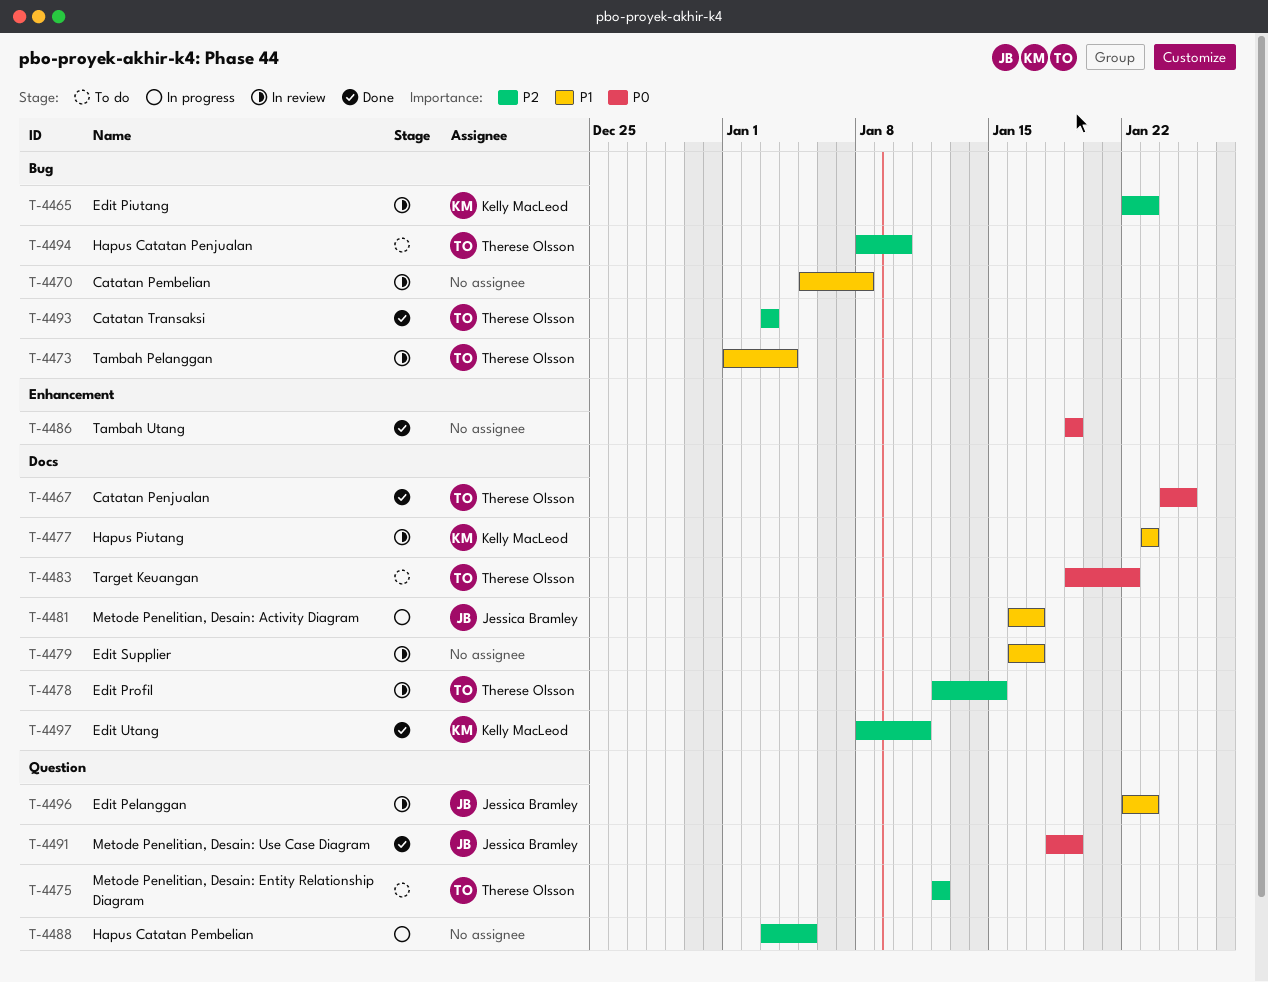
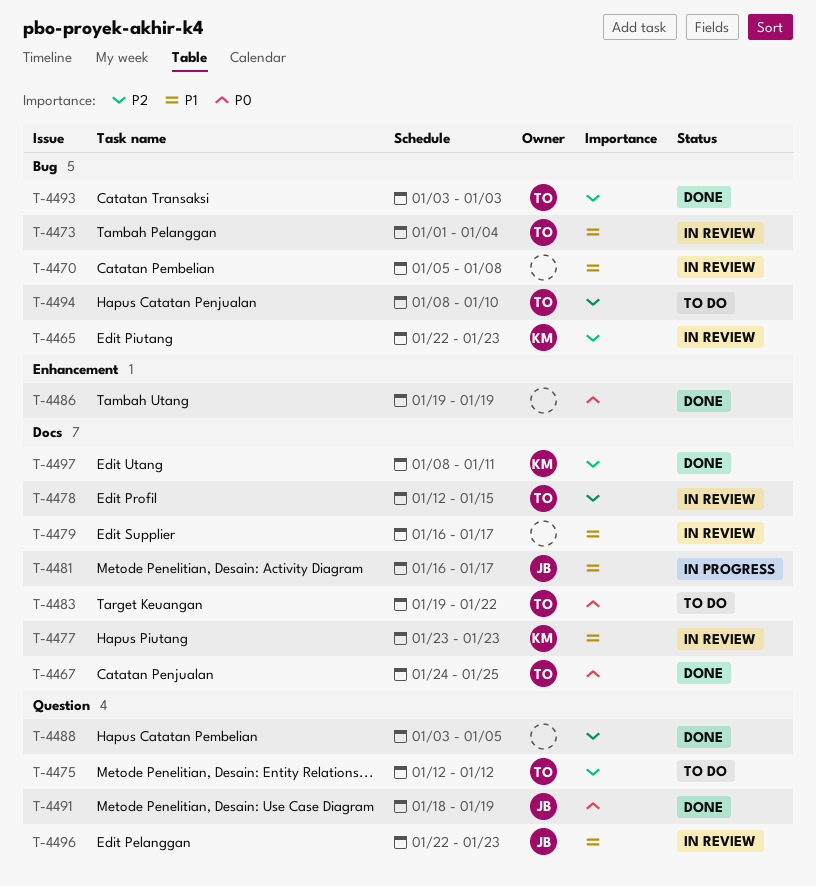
T-4488, status: In progress -> Done

